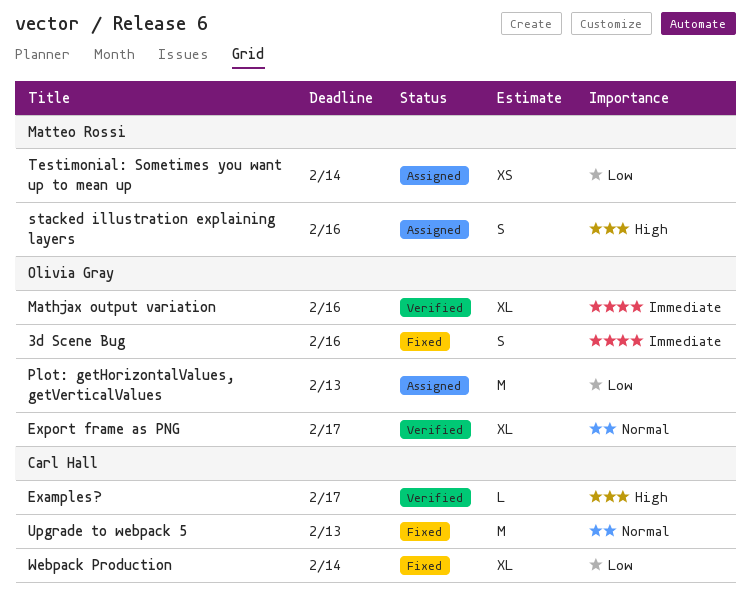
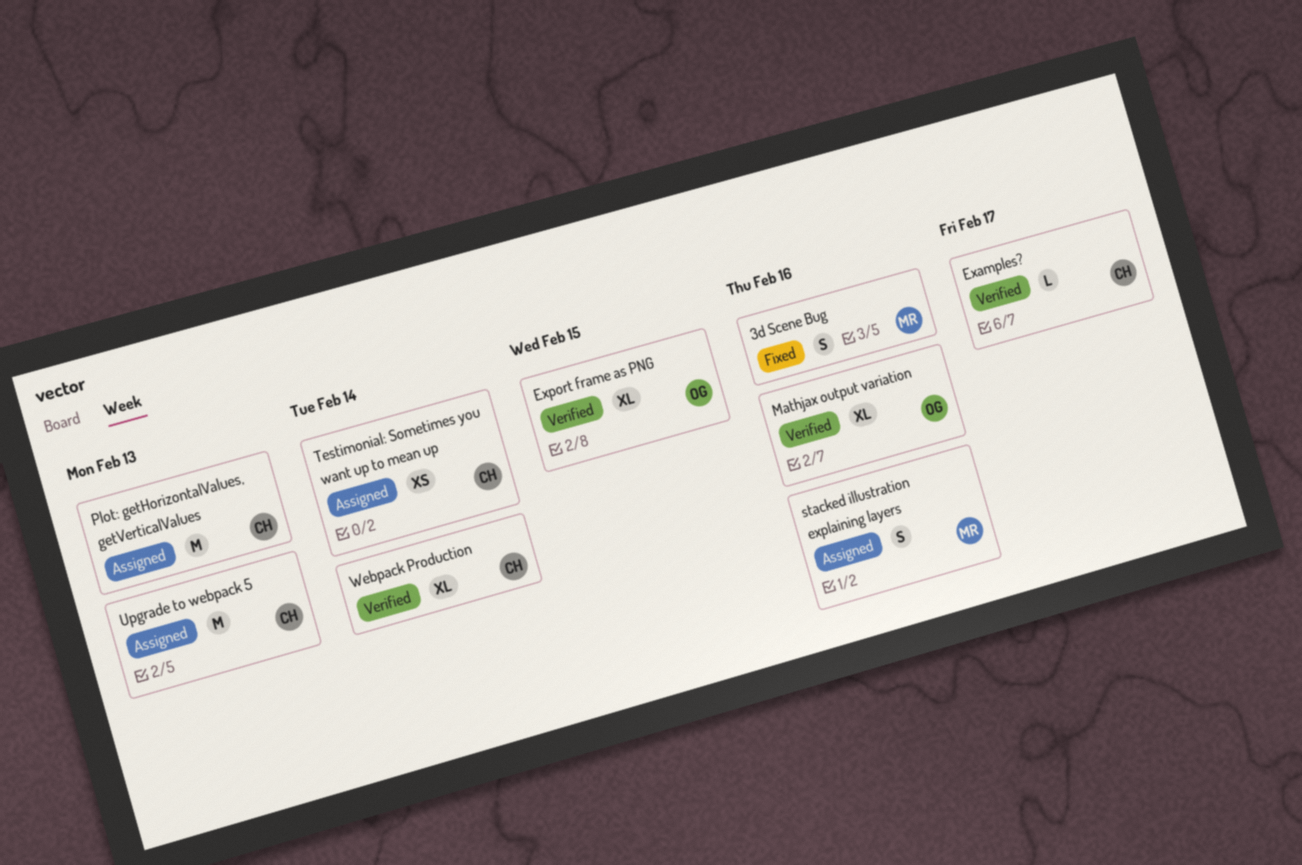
3d Scene Bug, owner: Olivia Gray -> Matteo Rossi
Export frame as PNG, due: Feb 17 -> Feb 15
Plot: getHorizontalValues, getVerticalValues, owner: Olivia Gray -> Carl Hall
Testimonial: Sometimes you want up to mean up, owner: Matteo Rossi -> Carl Hall
Upgrade to webpack 5, status: Fixed -> Assigned
Webpack Production, status: Fixed -> Verified

